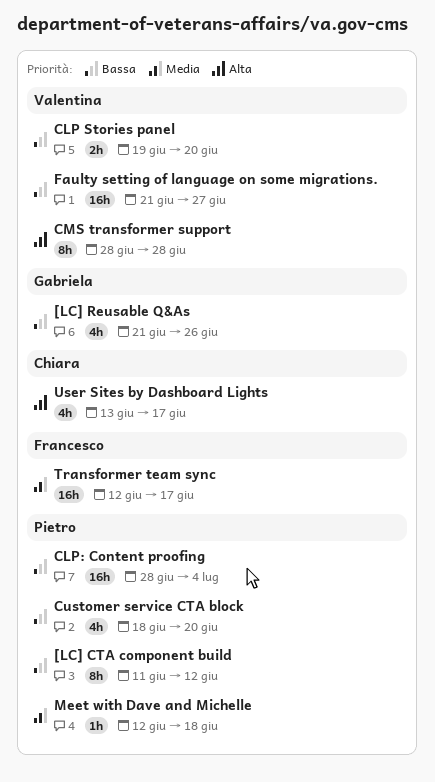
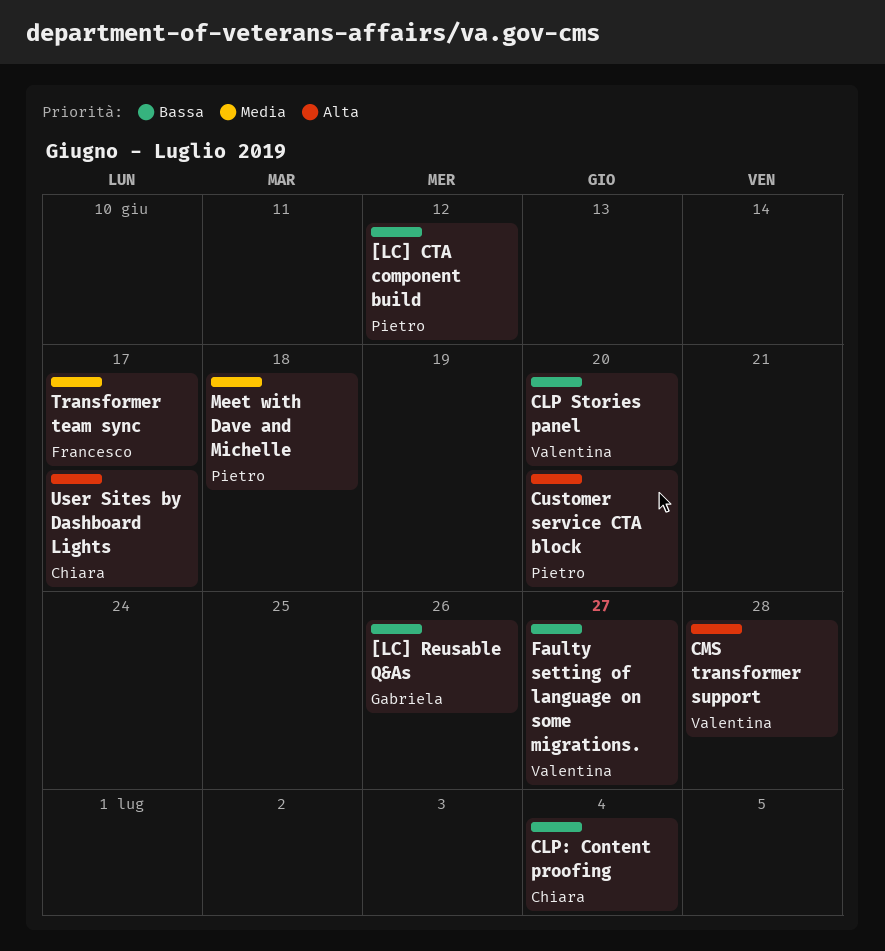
CLP: Content proofing, owner: Pietro -> Chiara
Customer service CTA block, priority: Bassa -> Alta

